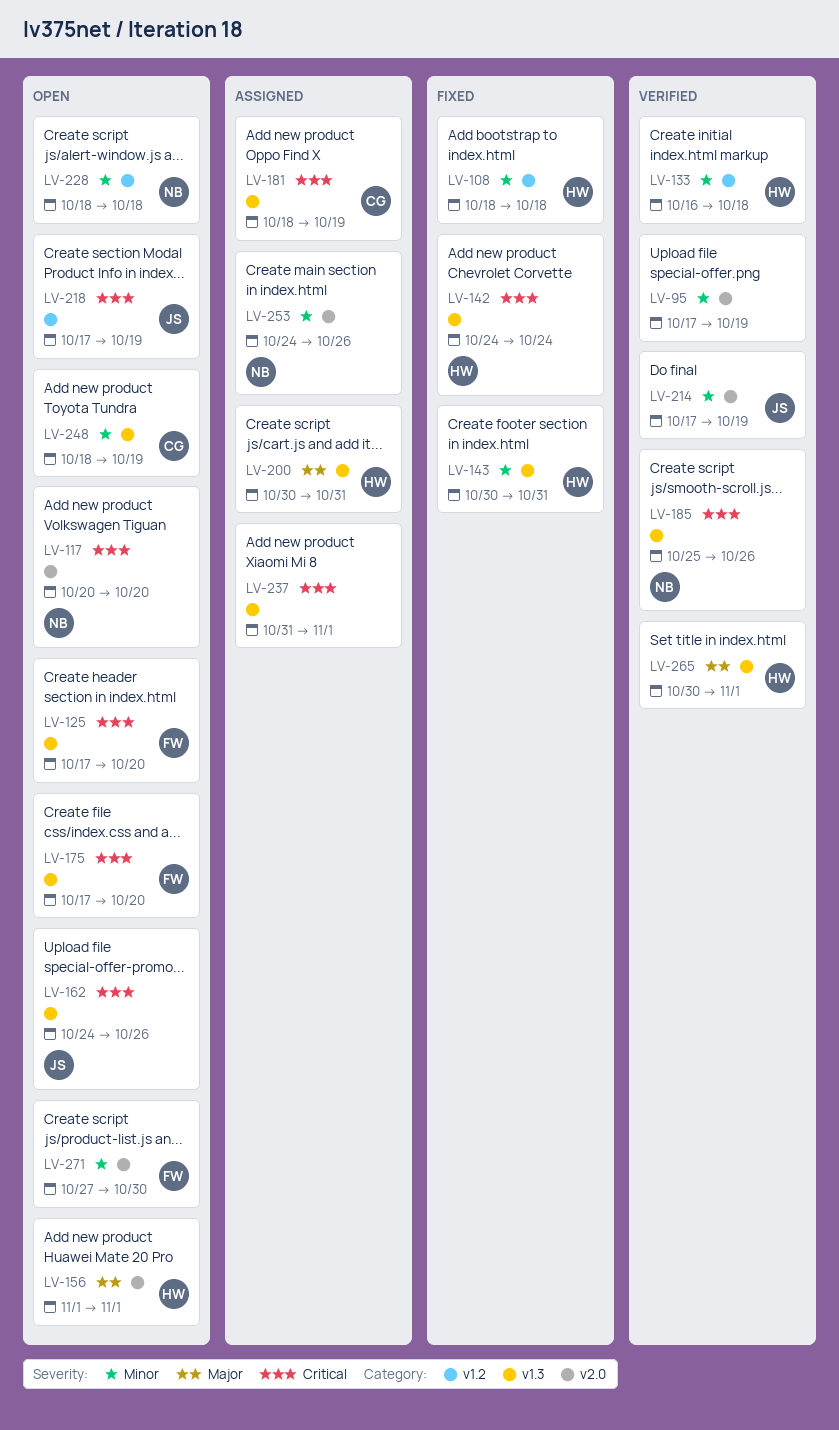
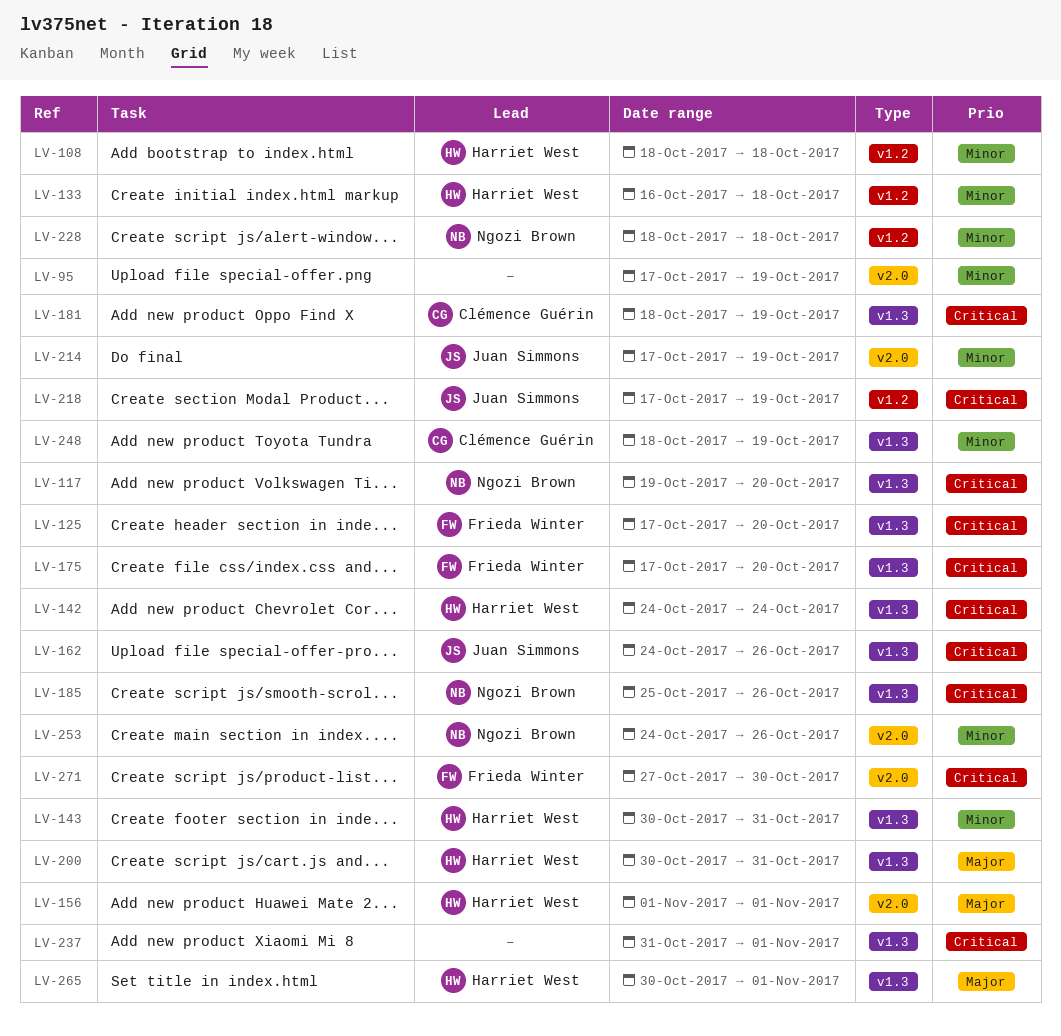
LV-117, label: v2.0 -> v1.3
LV-117, start: Oct 20 -> Oct 19
LV-271, priority: Minor -> Critical

